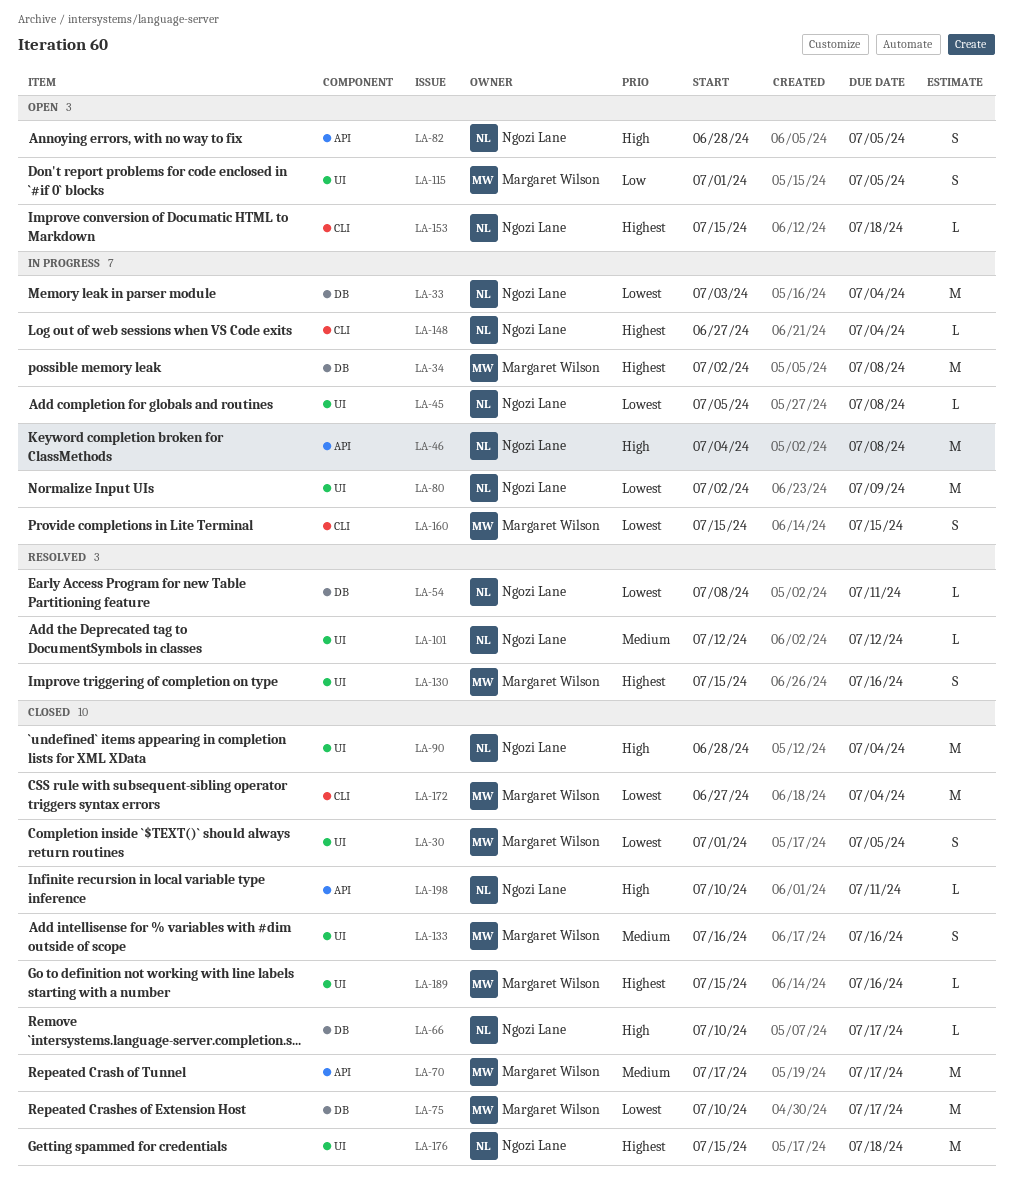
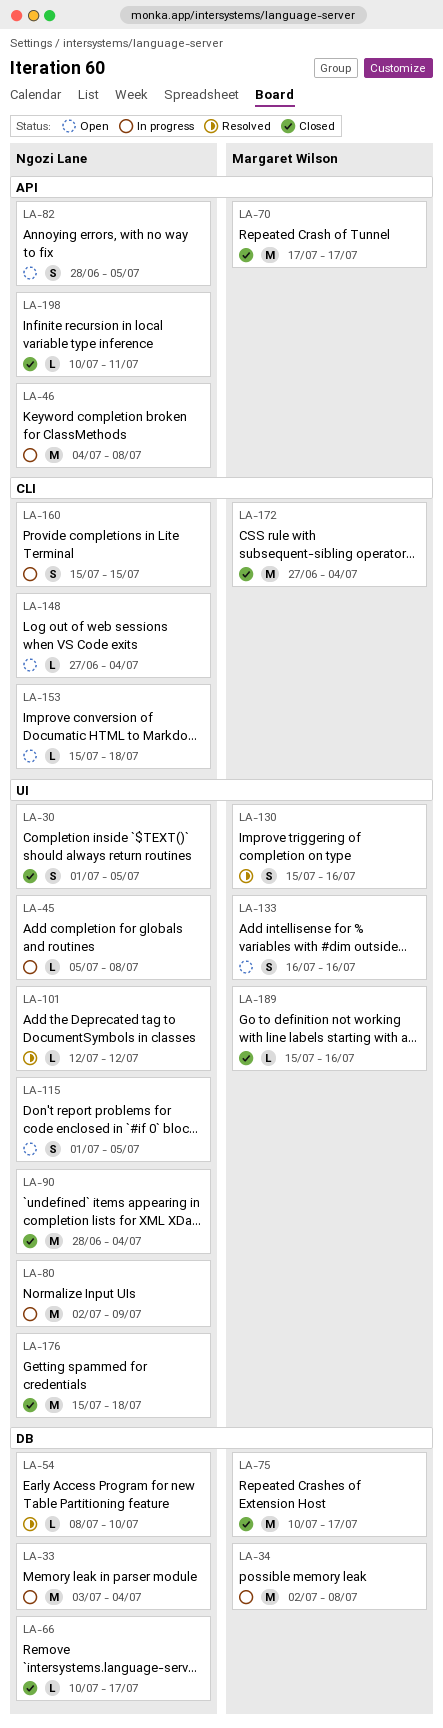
LA-30, owner: Margaret Wilson -> Ngozi Lane
LA-54, due: Jul 11 -> Jul 10
LA-115, owner: Margaret Wilson -> Ngozi Lane
LA-133, status: Closed -> Open
LA-148, status: In progress -> Open
LA-160, owner: Margaret Wilson -> Ngozi Lane

